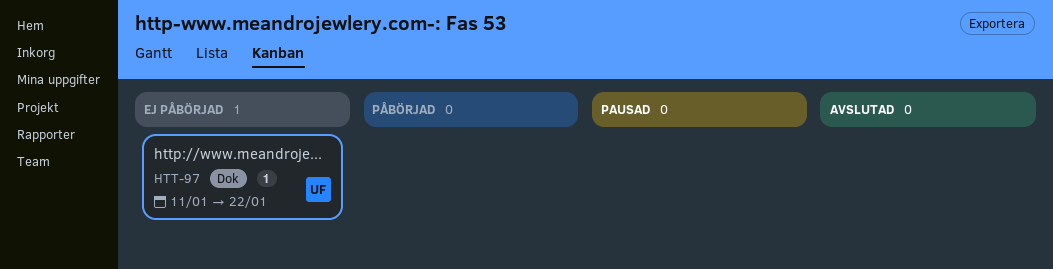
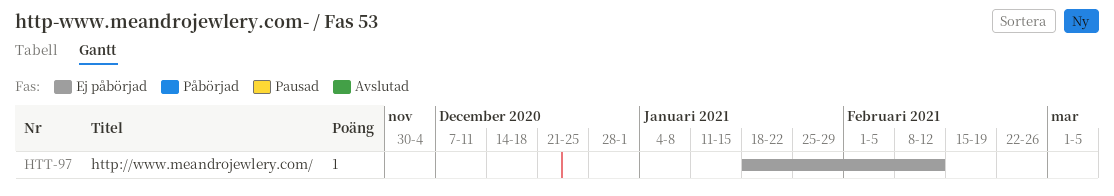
HTT-97, start: Jan 11 -> Jan 18
HTT-97, due: Jan 22 -> Feb 12

